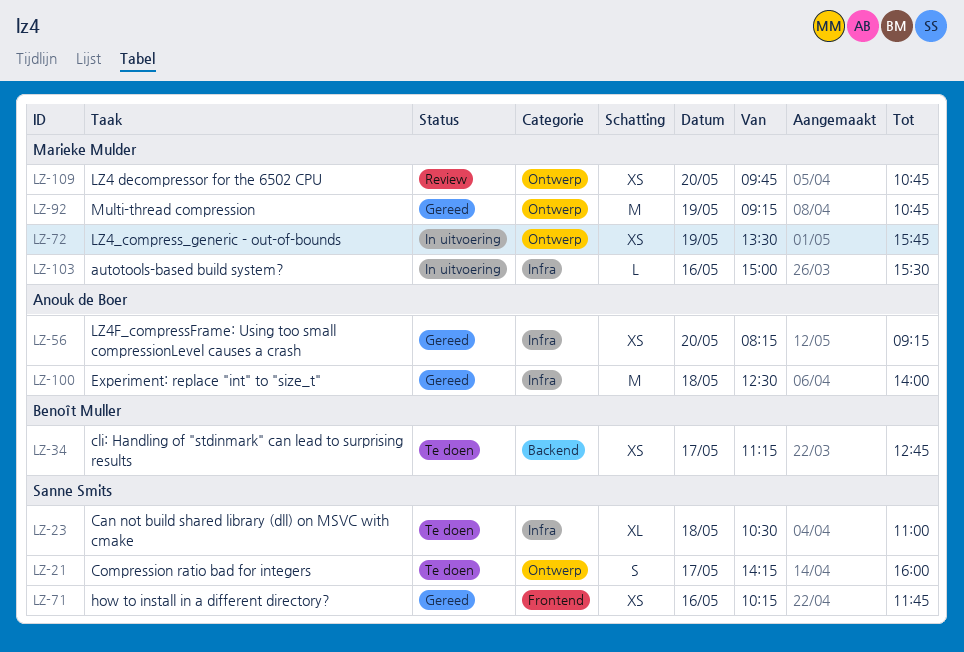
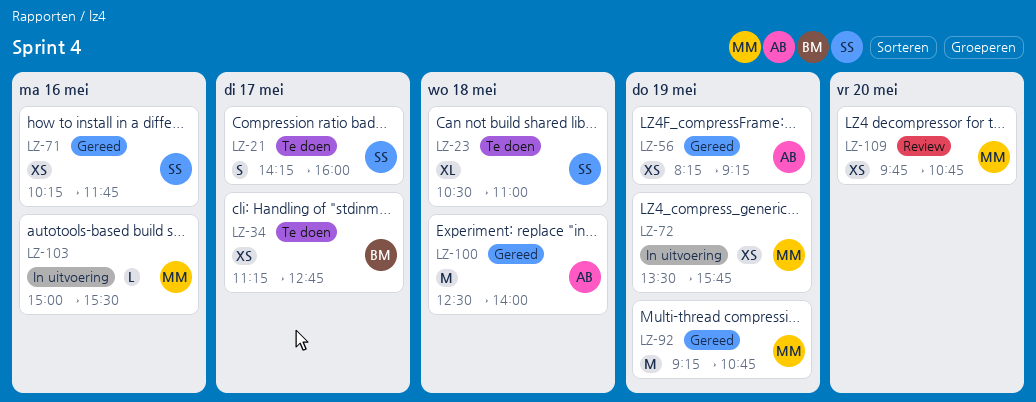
LZ-56, day: May 20 -> May 19

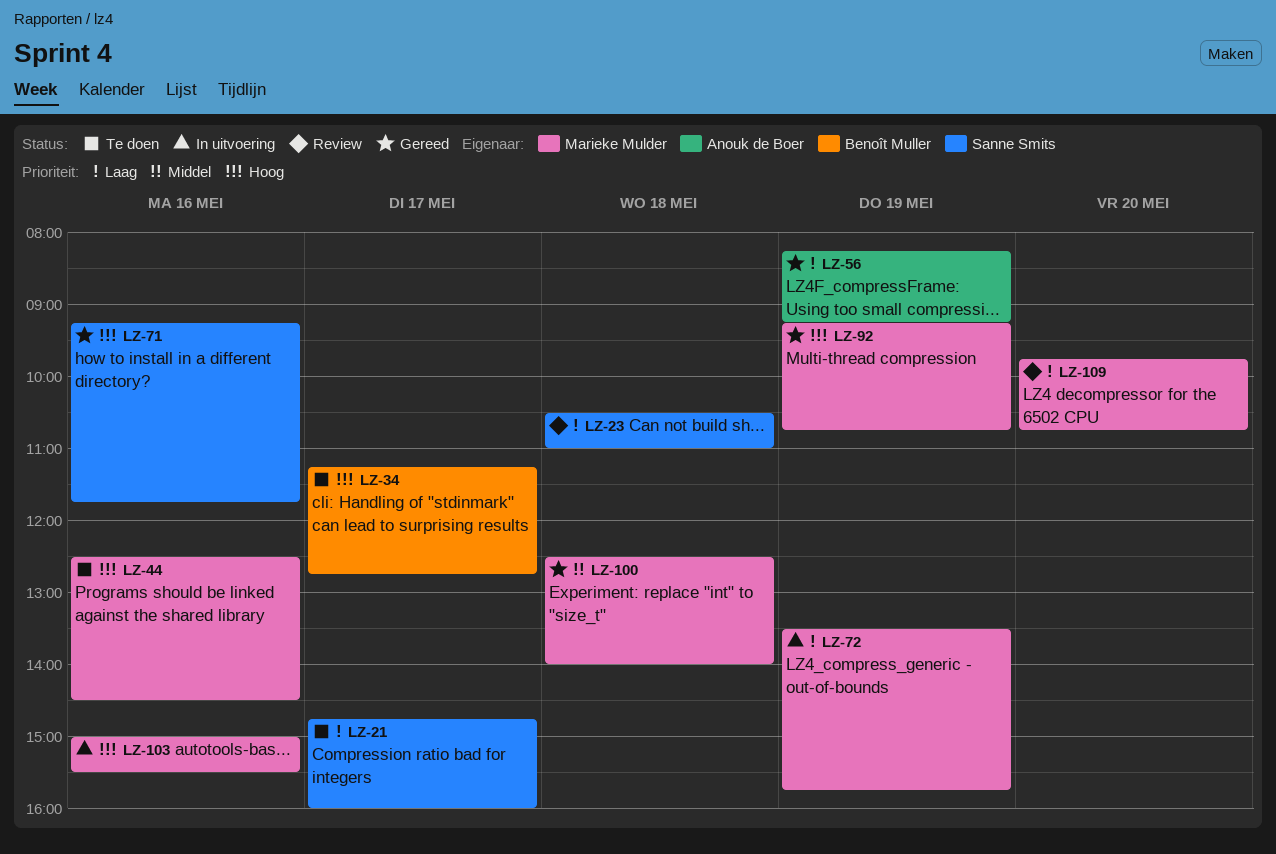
LZ-21, begins: 14:15 -> 14:45
LZ-23, status: Te doen -> Review
LZ-44: none -> present
LZ-71, begins: 10:15 -> 09:15
LZ-100, owner: Anouk de Boer -> Marieke Mulder

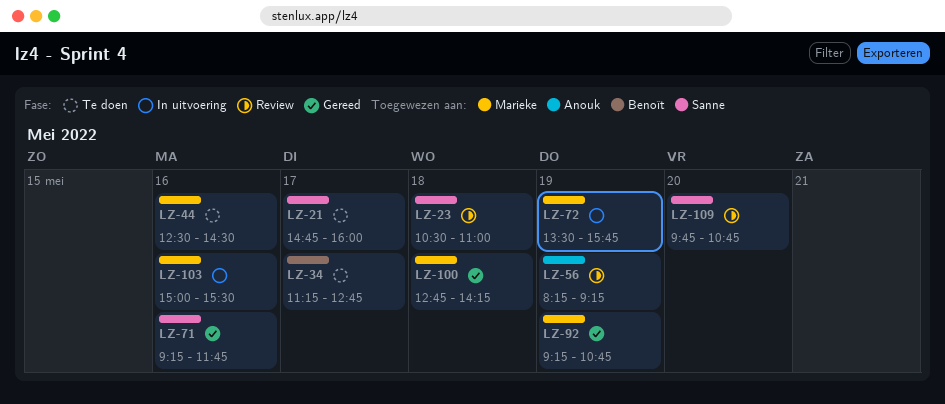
LZ-56, status: Gereed -> Review
LZ-100, begins: 12:30 -> 12:45
LZ-100, ends: 14:00 -> 14:15
LZ-109, owner: Marieke Mulder -> Sanne Smits

